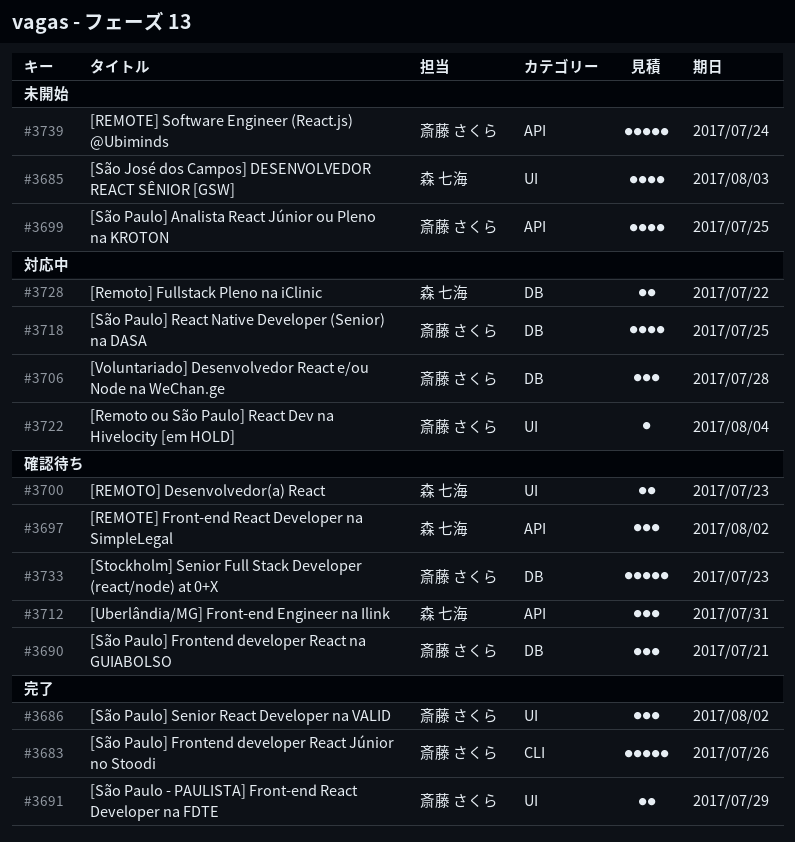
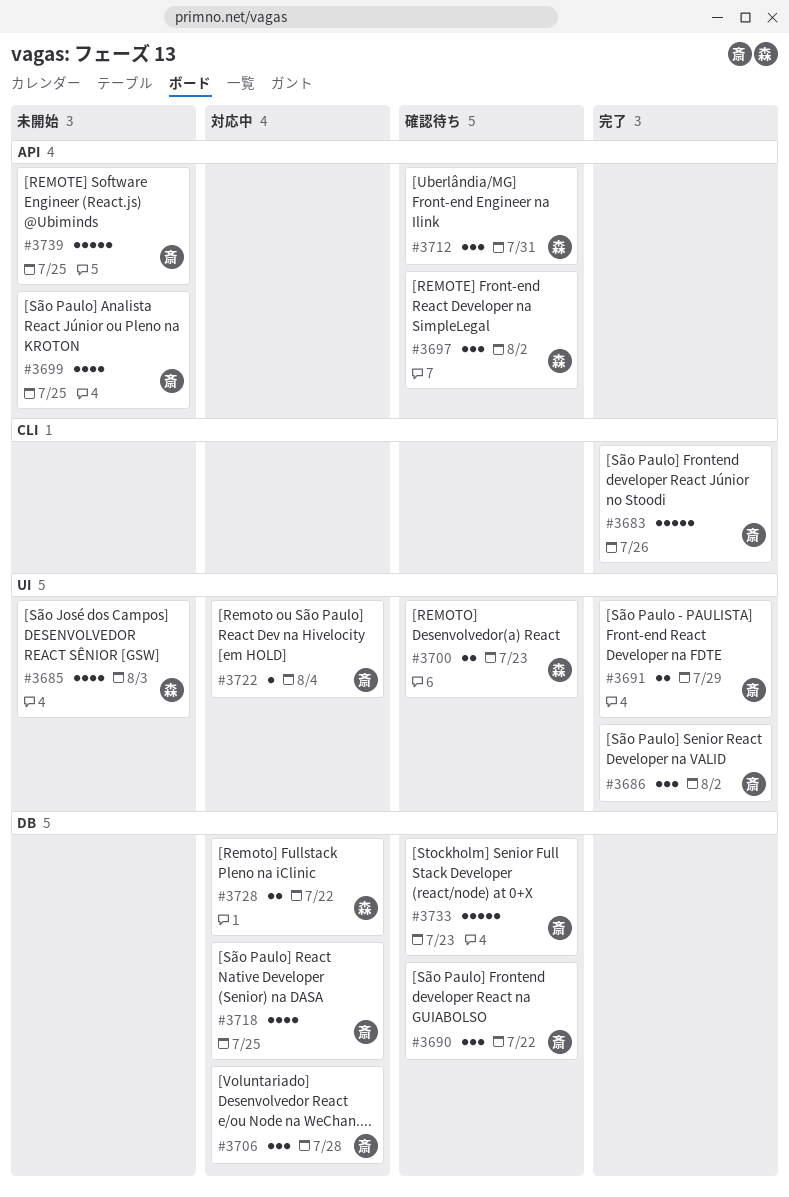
#3690, due: Jul 21 -> Jul 22
#3739, due: Jul 24 -> Jul 25

